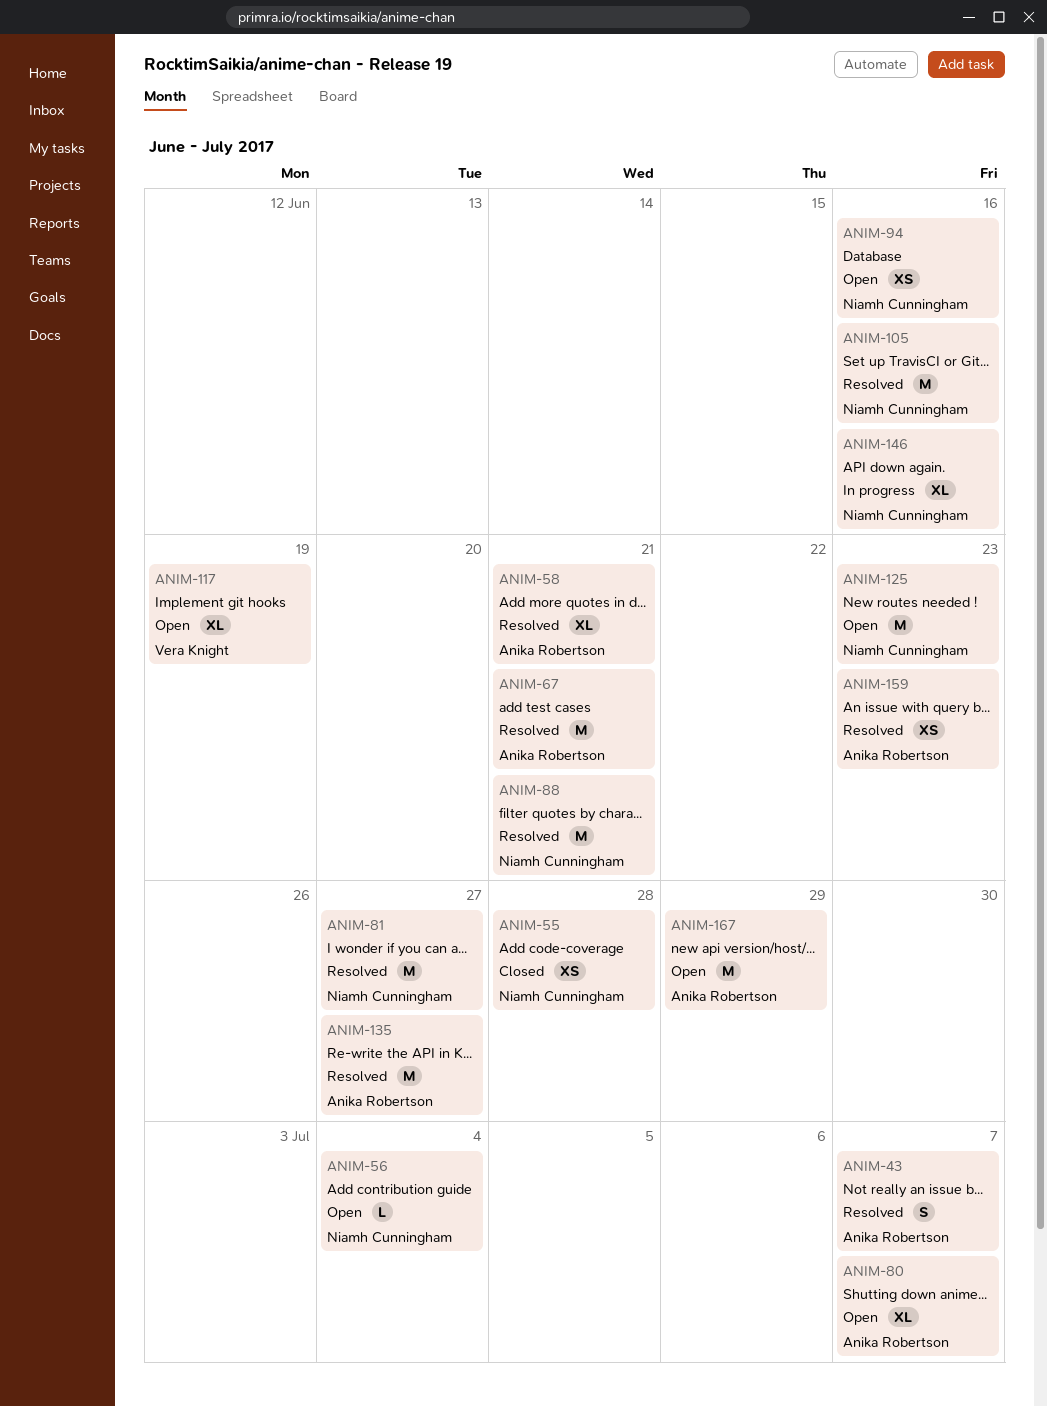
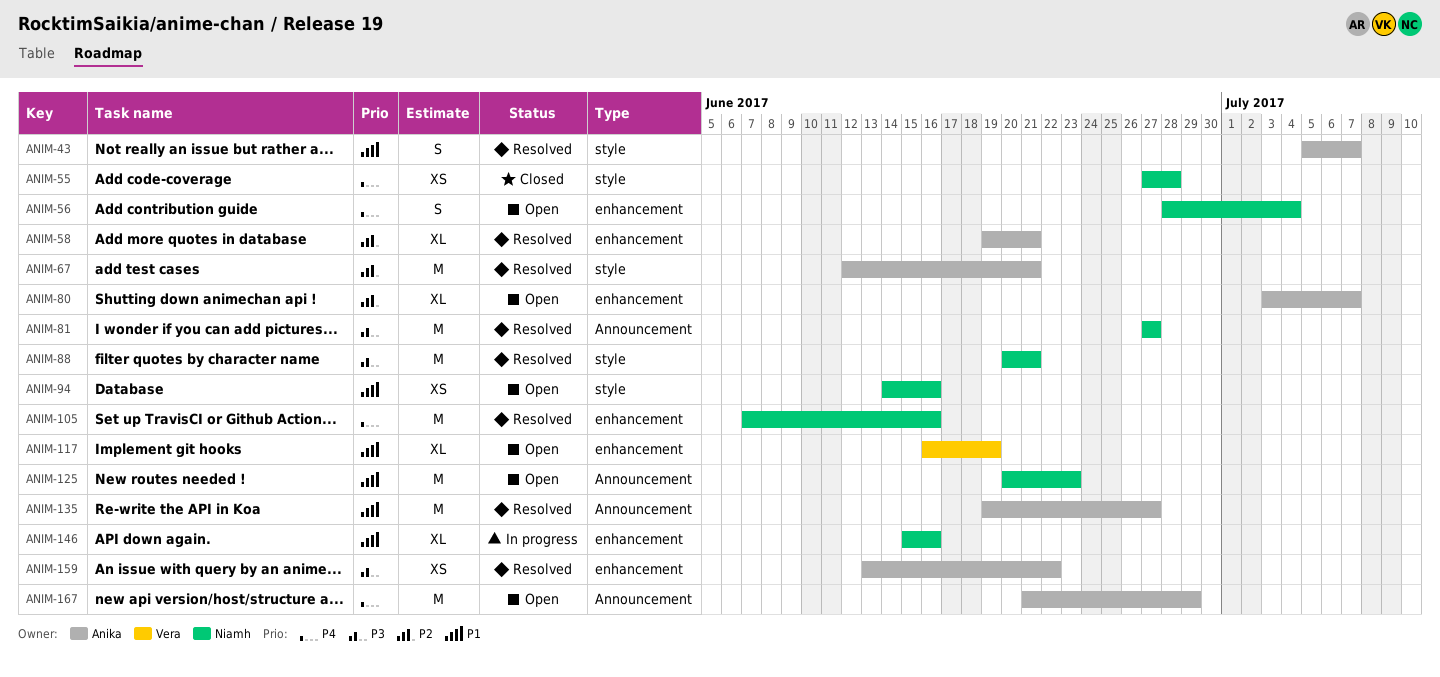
ANIM-56, estimate: L -> S
ANIM-159, due: Jun 23 -> Jun 22

